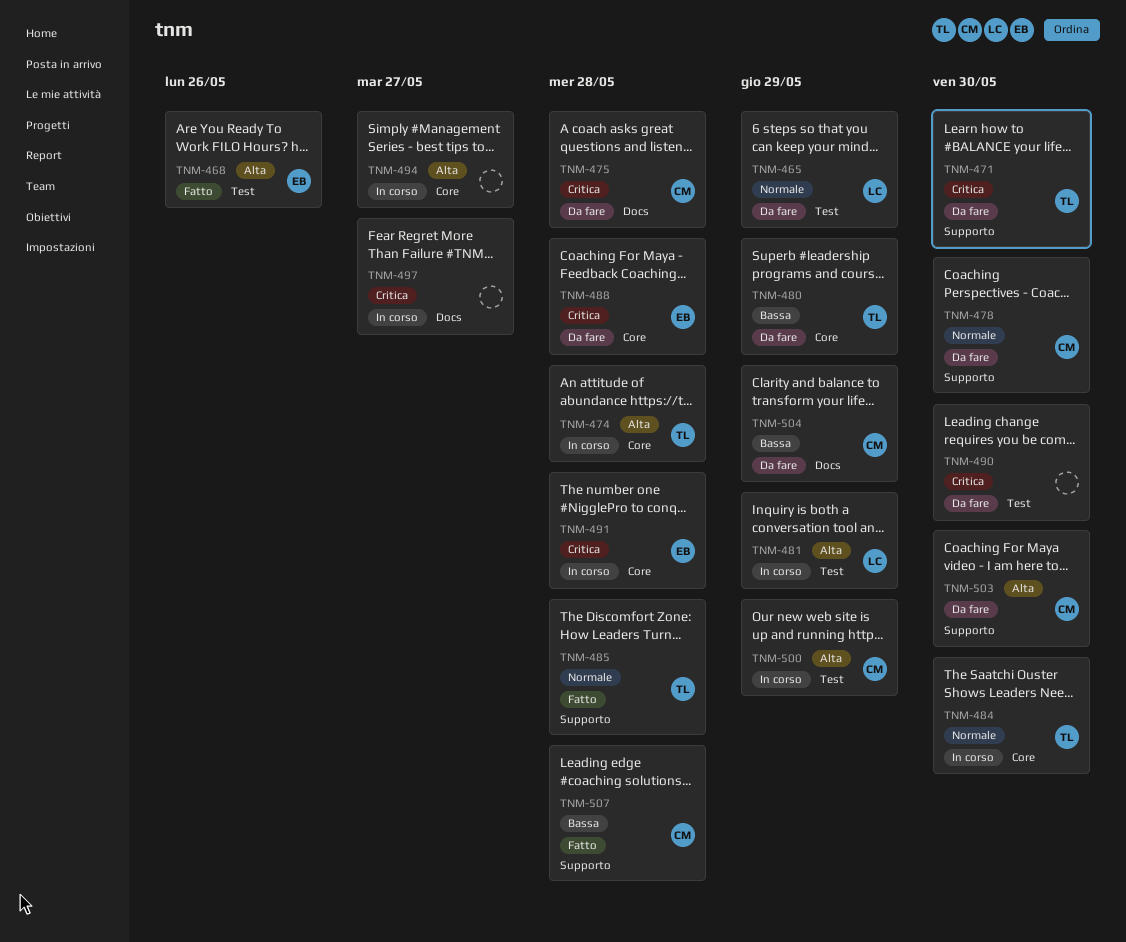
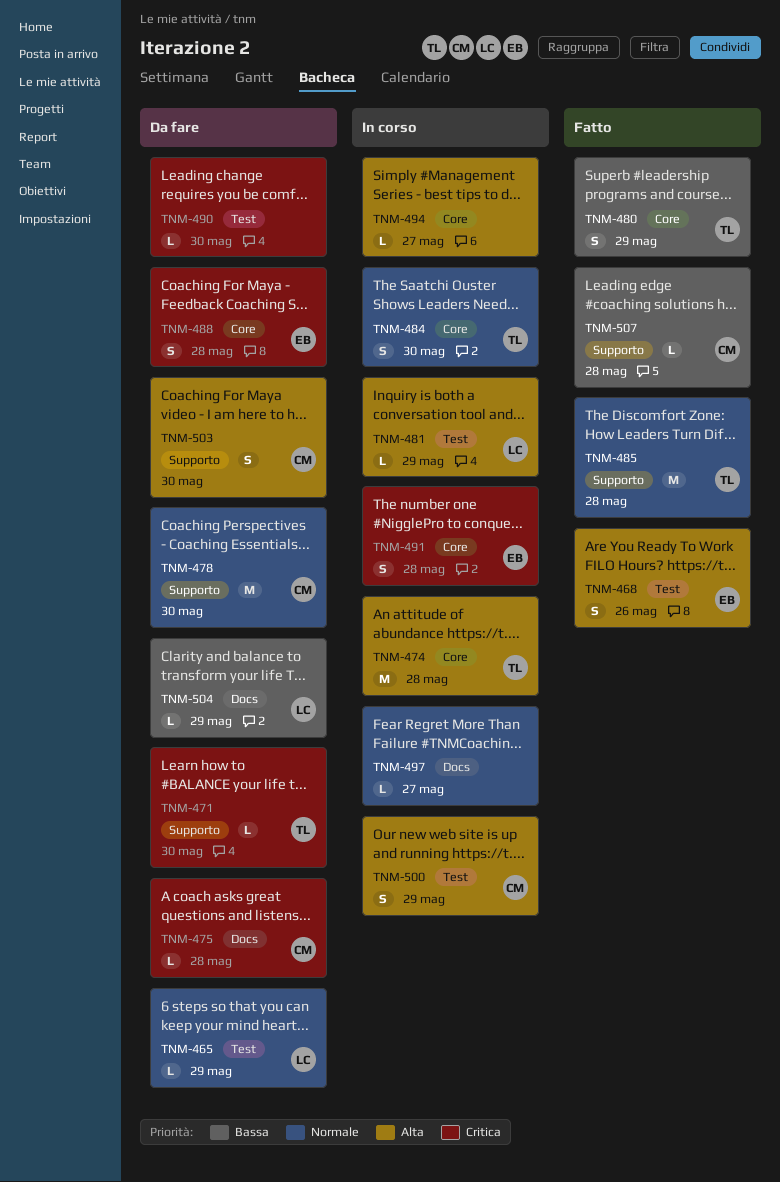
TNM-480, status: Da fare -> Fatto
TNM-497, priority: Critica -> Normale
TNM-504, owner: CM -> LC

